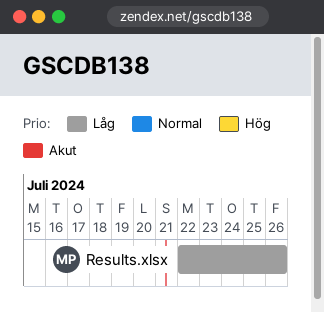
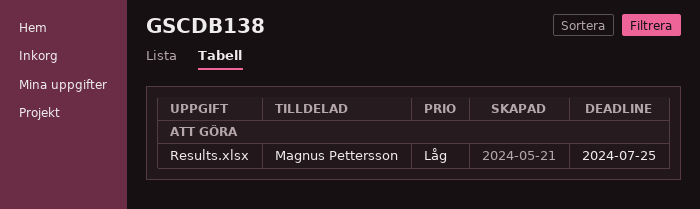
Results.xlsx, due: Jul 26 -> Jul 25

